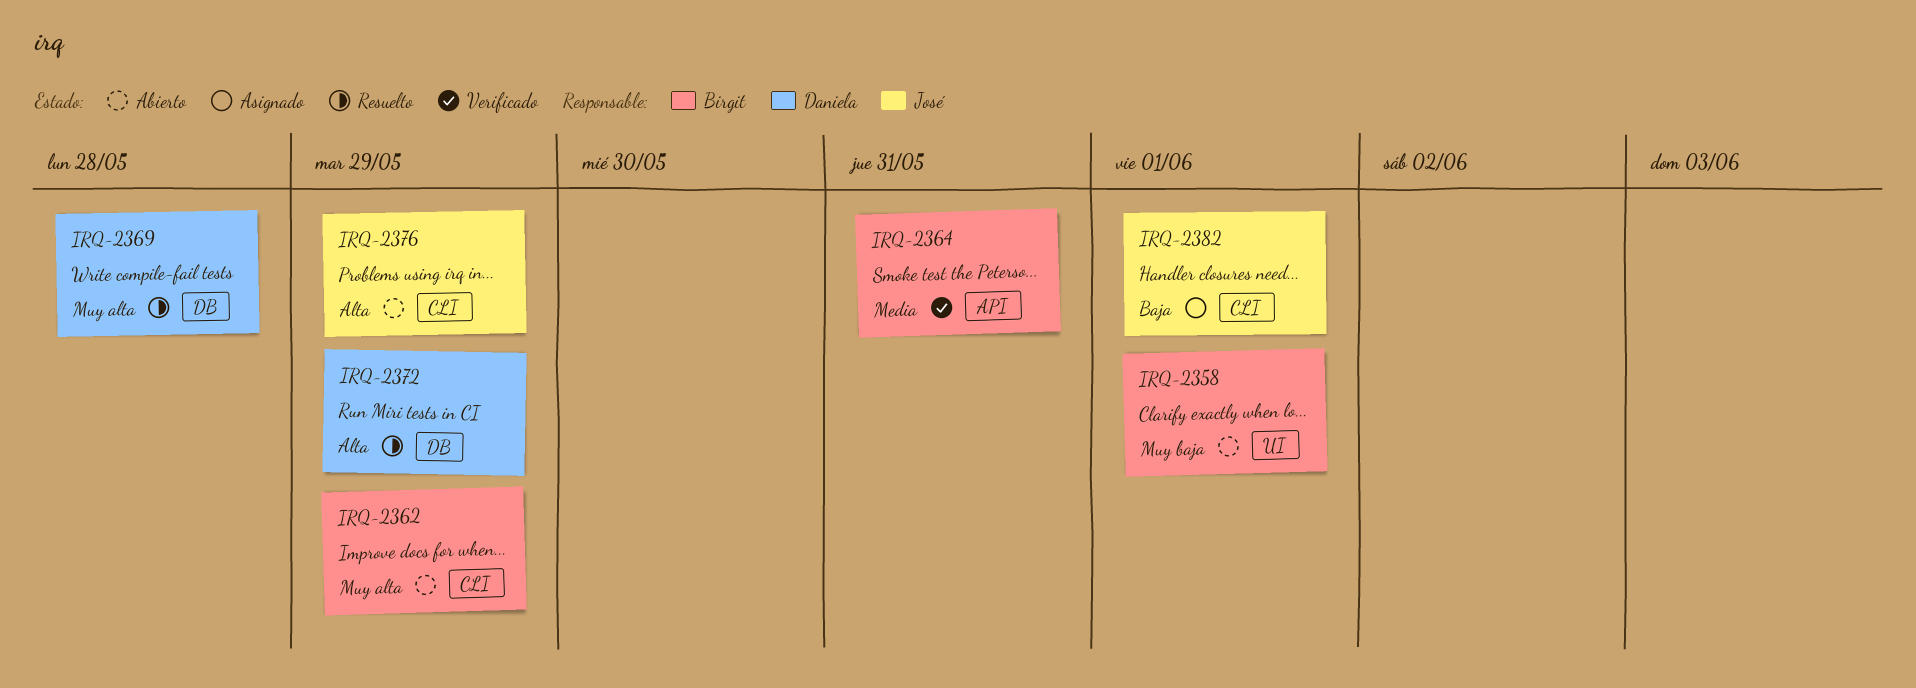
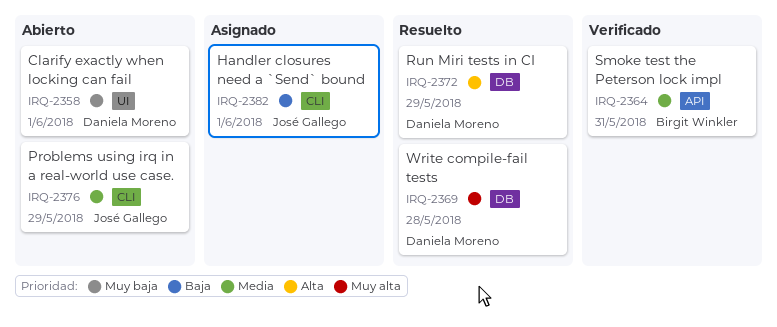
IRQ-2358, owner: Birgit Winkler -> Daniela Moreno
IRQ-2362: present -> none
IRQ-2376, priority: Alta -> Media

